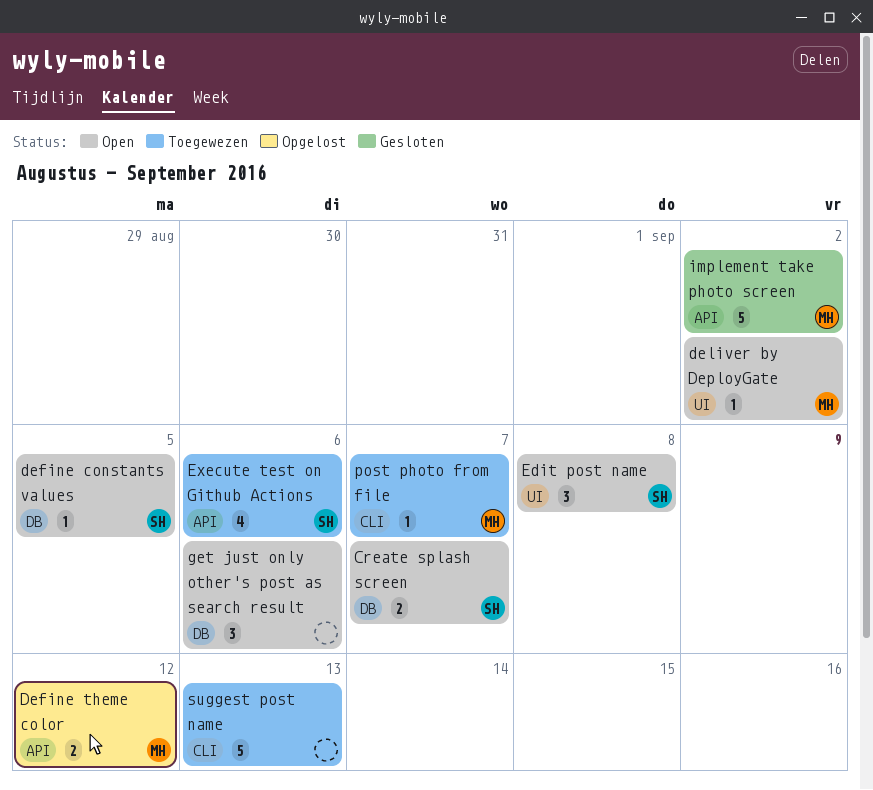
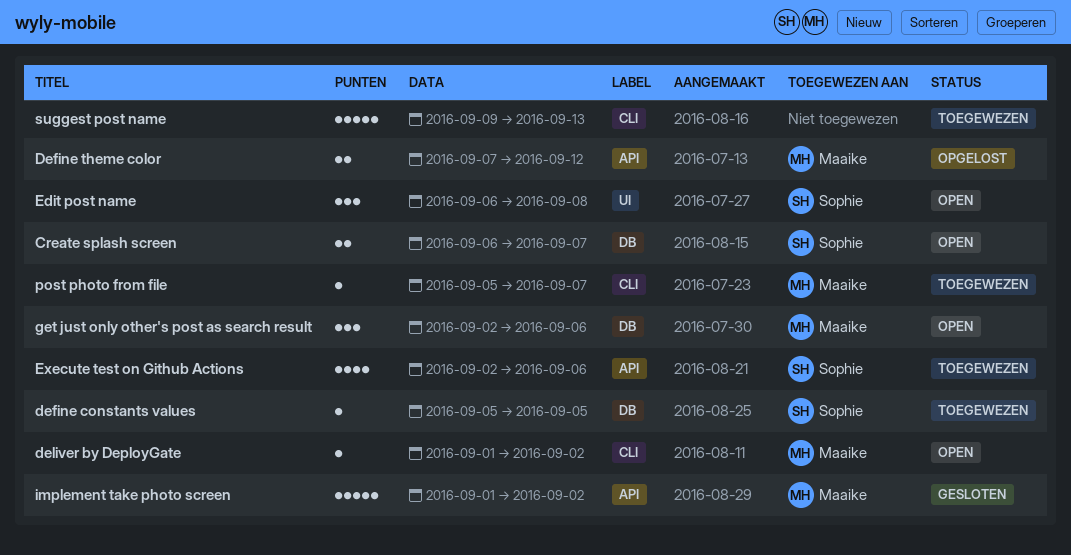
define constants values, status: Open -> Toegewezen
deliver by DeployGate, label: UI -> CLI
get just only other's post as search result, owner: none -> Maaike

